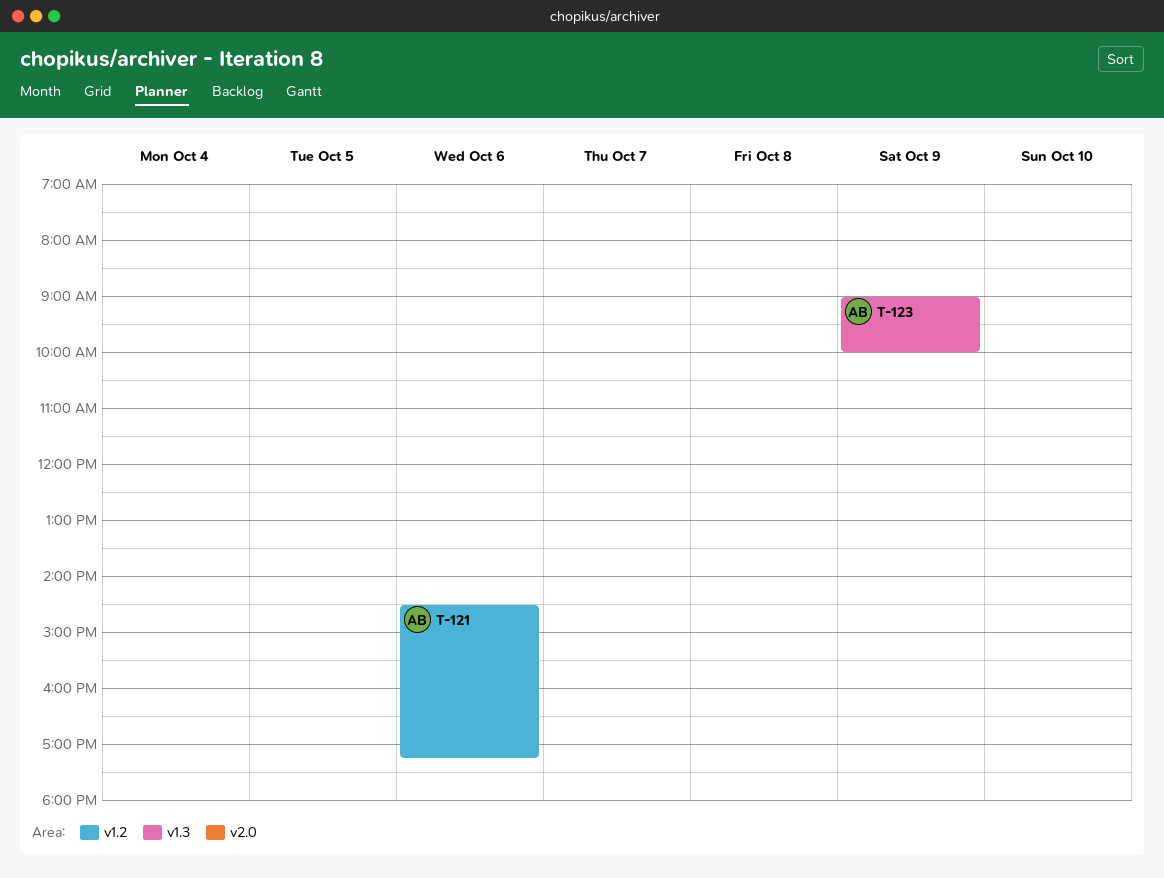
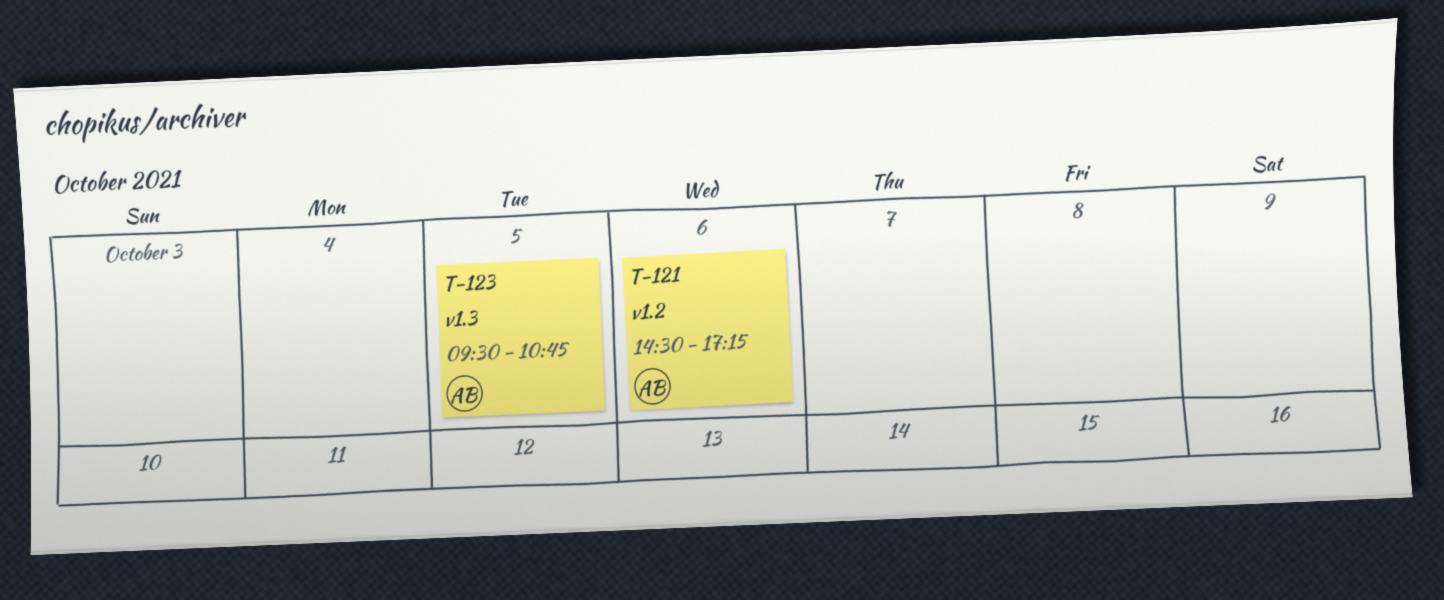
T-123, day: Oct 9 -> Oct 5
T-123, begins: 09:00 -> 09:30
T-123, ends: 10:00 -> 10:45

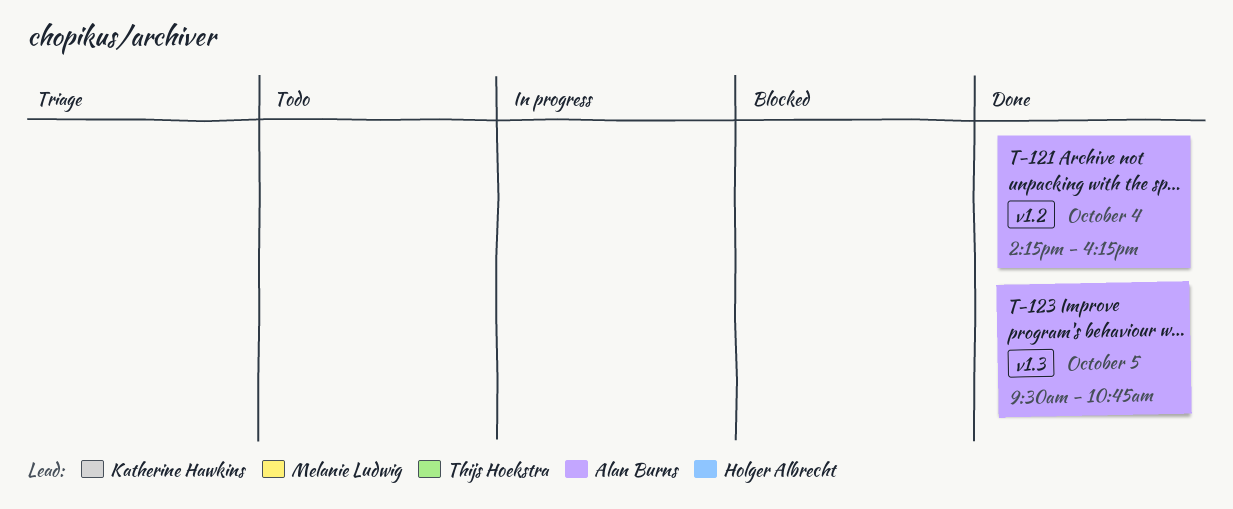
T-121, day: Oct 6 -> Oct 4
T-121, begins: 14:30 -> 14:15
T-121, ends: 17:15 -> 16:15

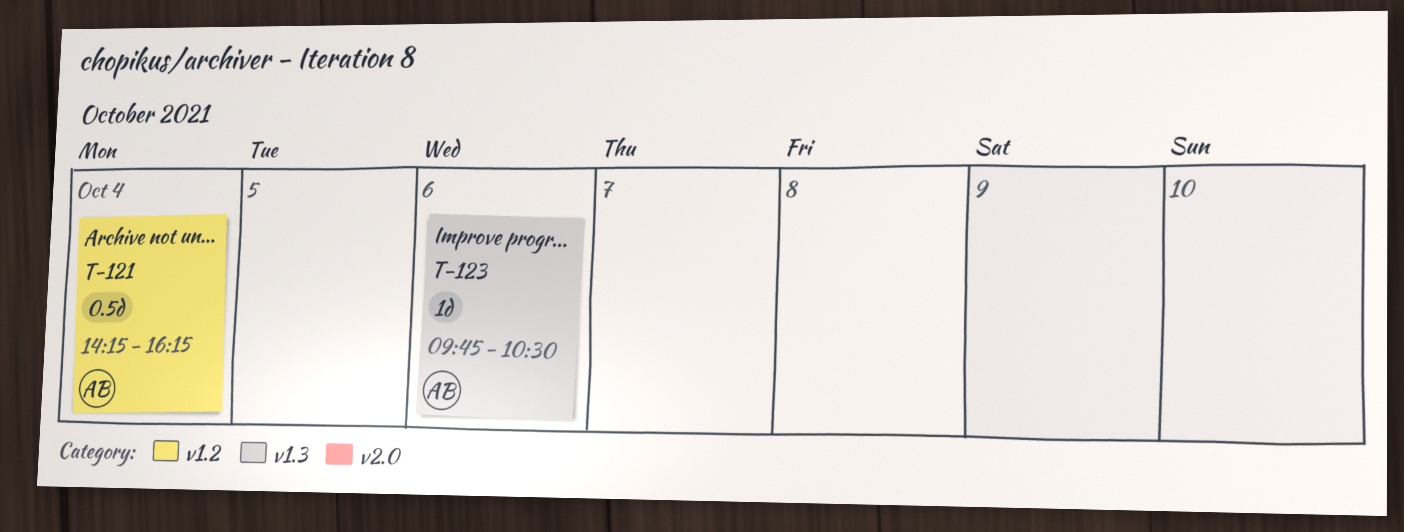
T-123, day: Oct 5 -> Oct 6
T-123, begins: 09:30 -> 09:45
T-123, ends: 10:45 -> 10:30

